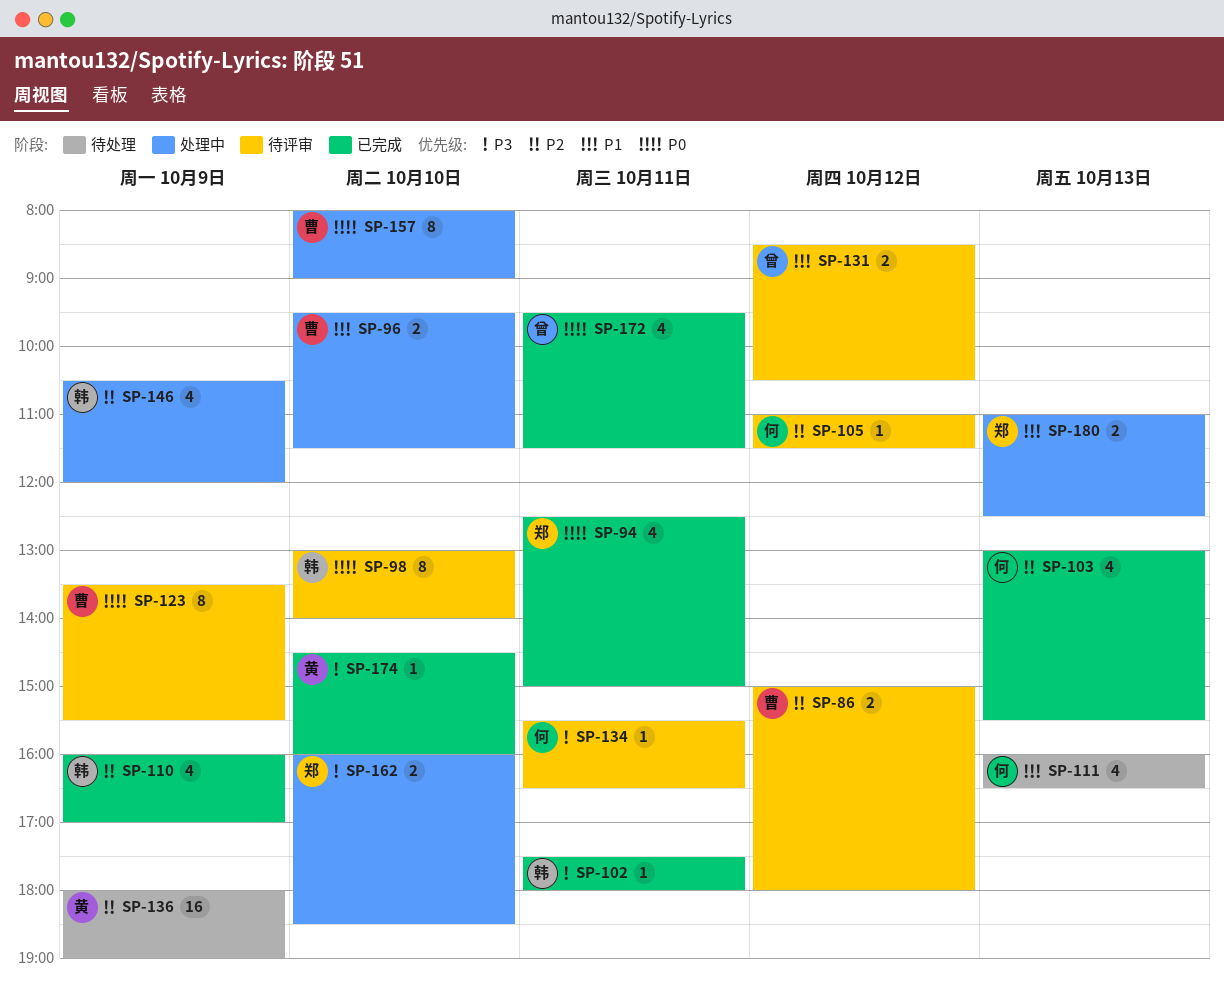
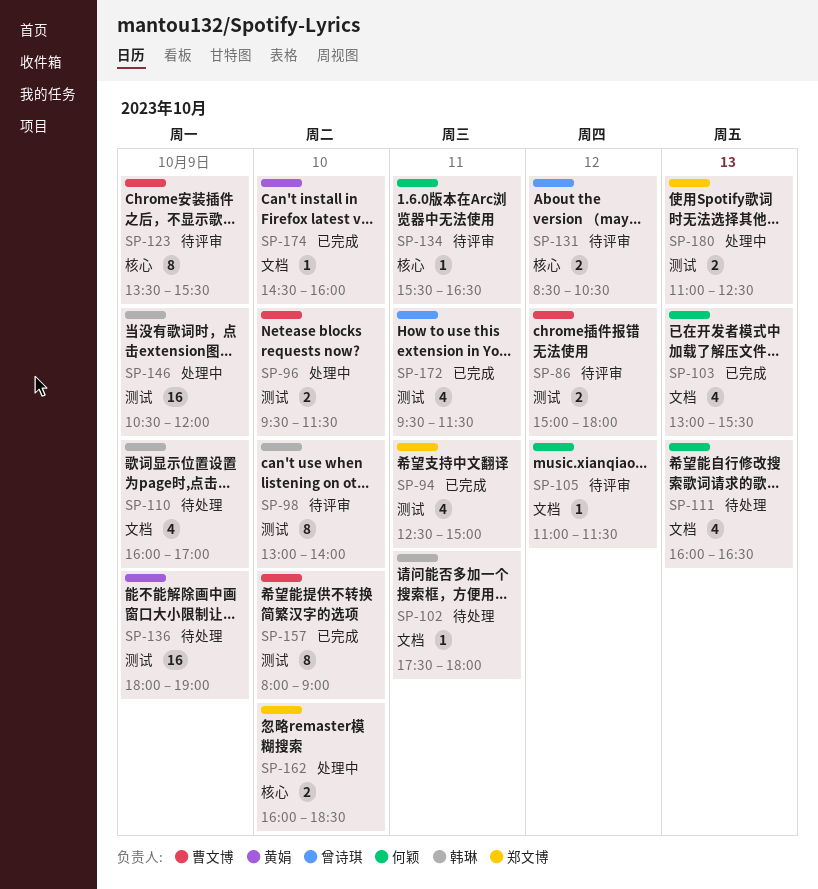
SP-102, status: 已完成 -> 待处理
SP-110, status: 已完成 -> 待处理
SP-146, estimate: 4 -> 16
SP-157, status: 处理中 -> 已完成

